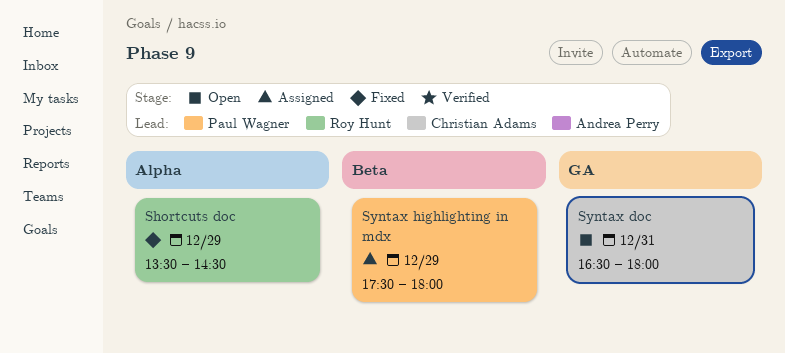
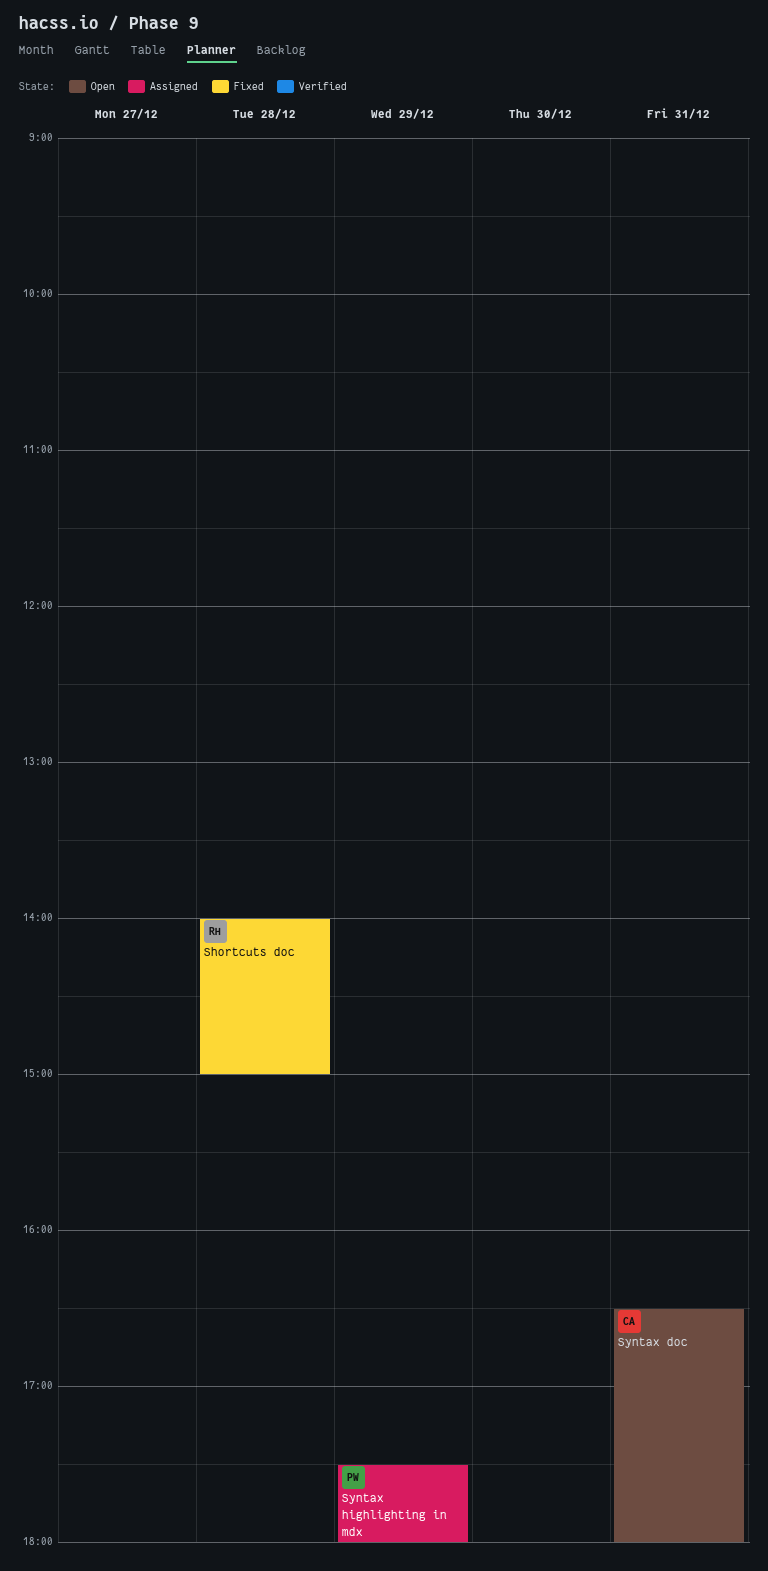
Shortcuts doc, day: Dec 29 -> Dec 28
Shortcuts doc, begins: 13:30 -> 14:00
Shortcuts doc, ends: 14:30 -> 15:00

